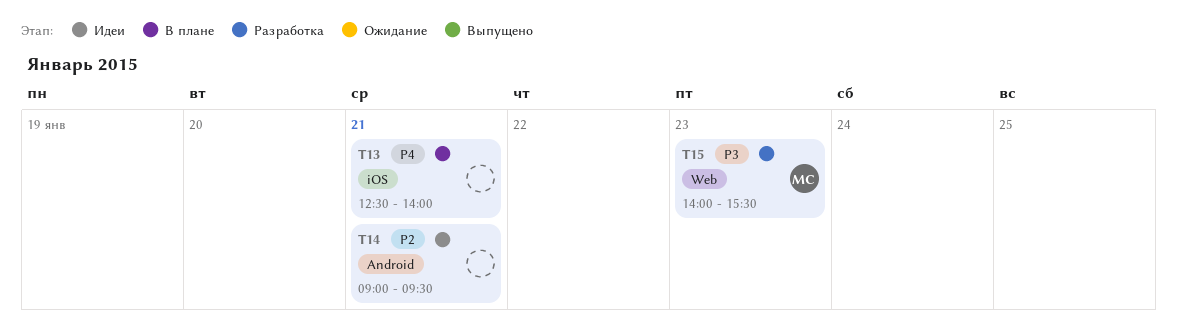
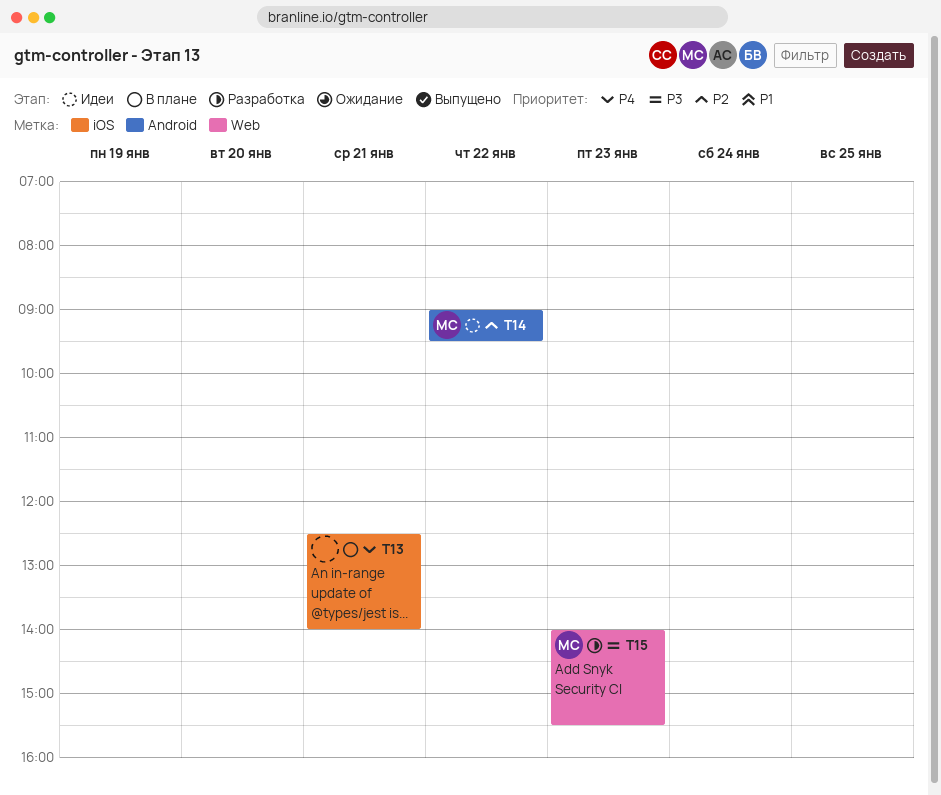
T14, owner: none -> МС
T14, day: Jan 21 -> Jan 22

